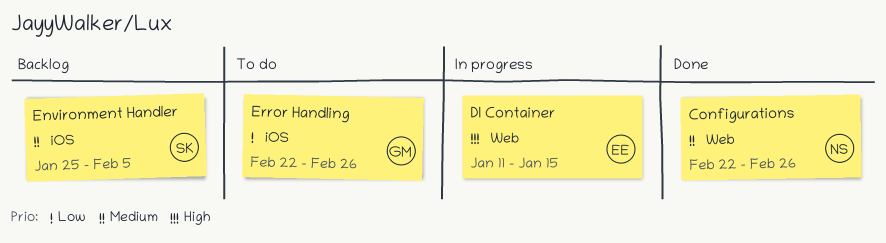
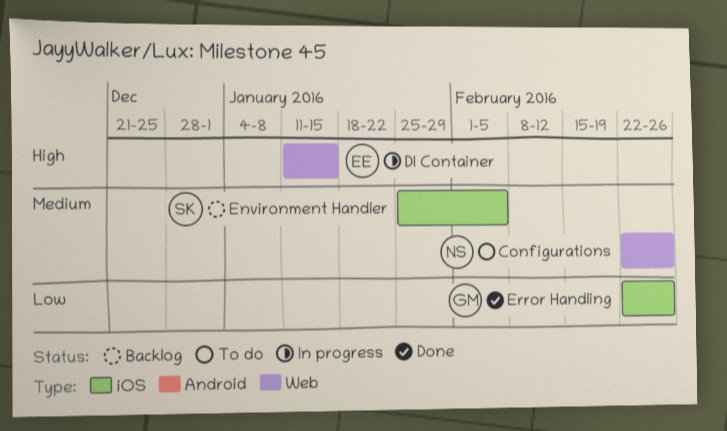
Configurations, status: Done -> To do
Error Handling, status: To do -> Done

